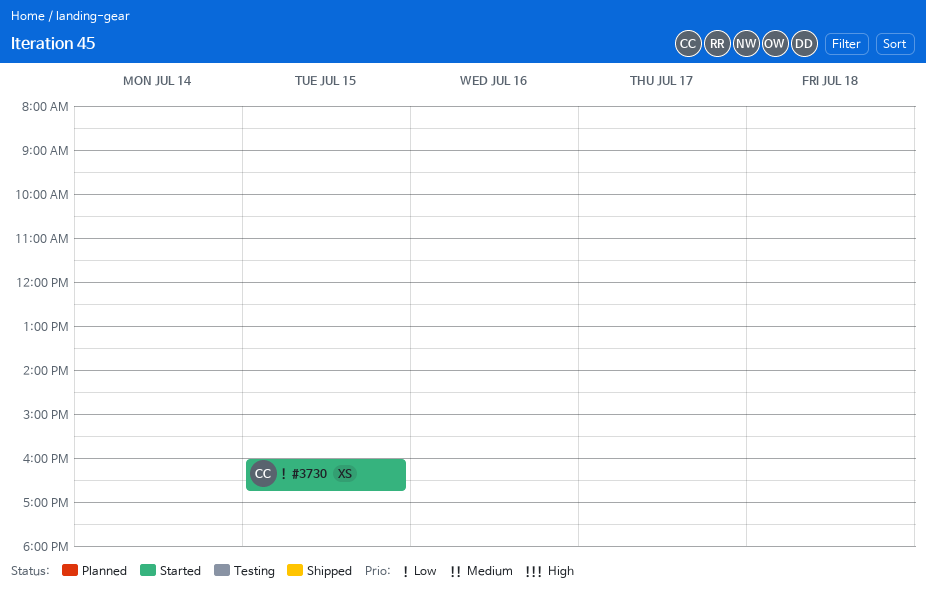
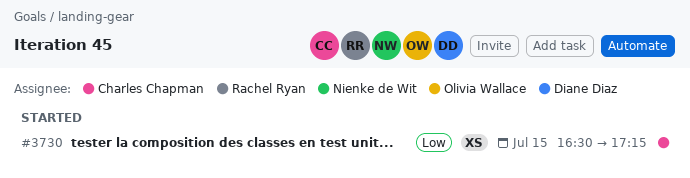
#3730, begins: 16:00 -> 16:30
#3730, ends: 16:45 -> 17:15

